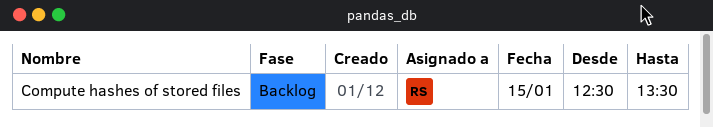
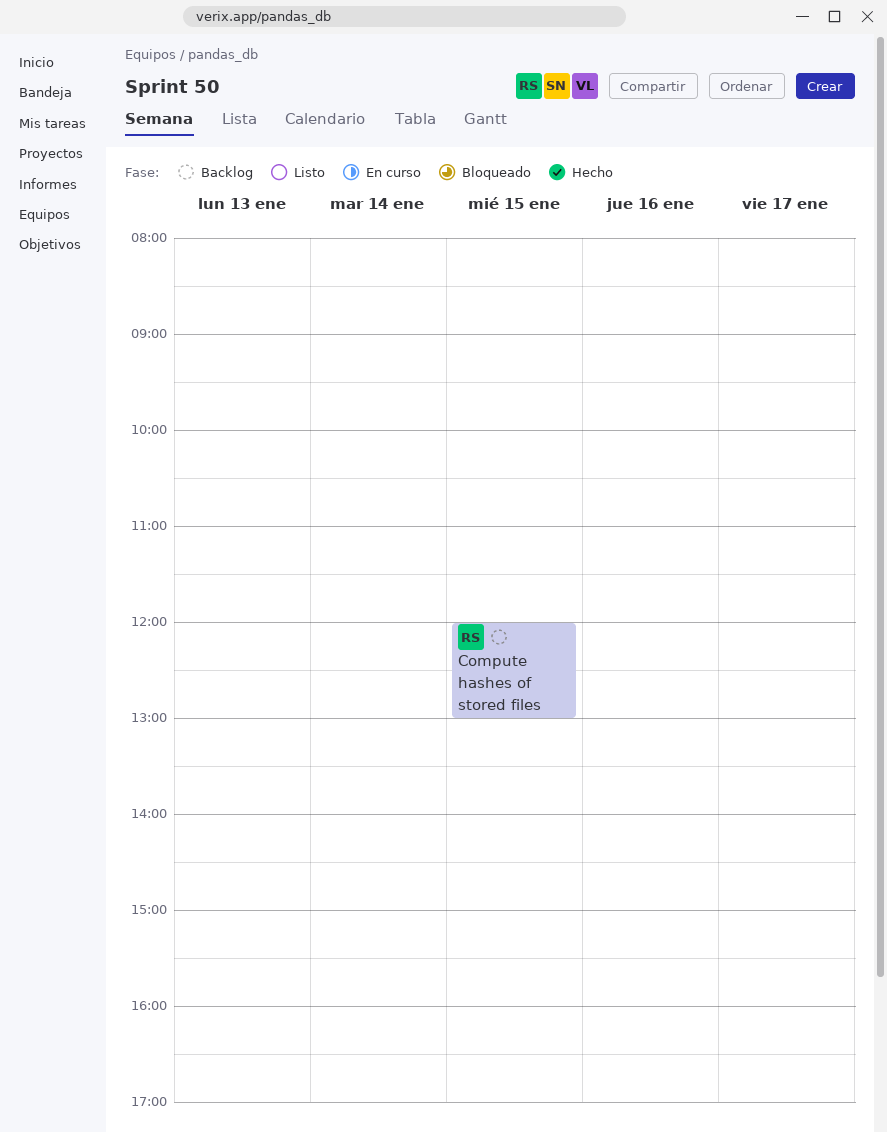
Compute hashes of stored files, begins: 12:30 -> 12:00
Compute hashes of stored files, ends: 13:30 -> 13:00

